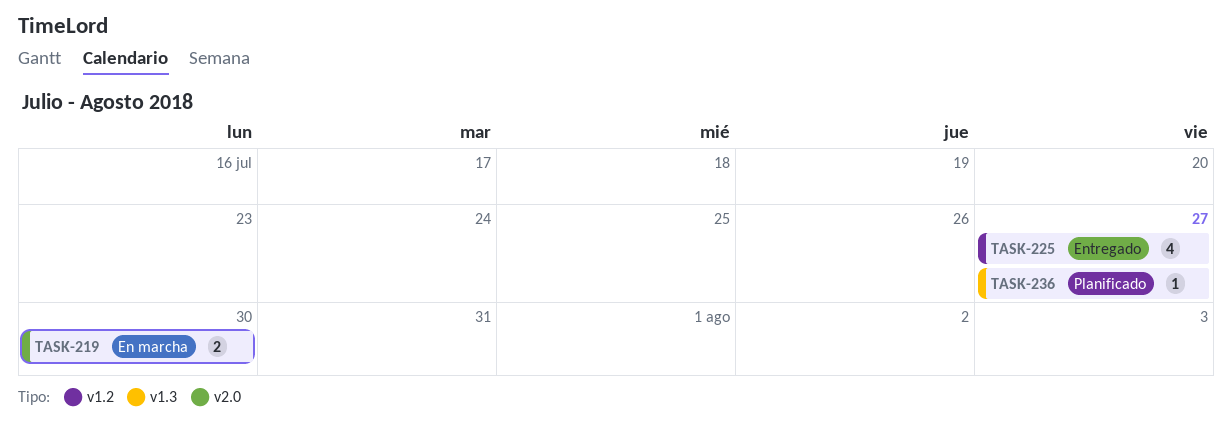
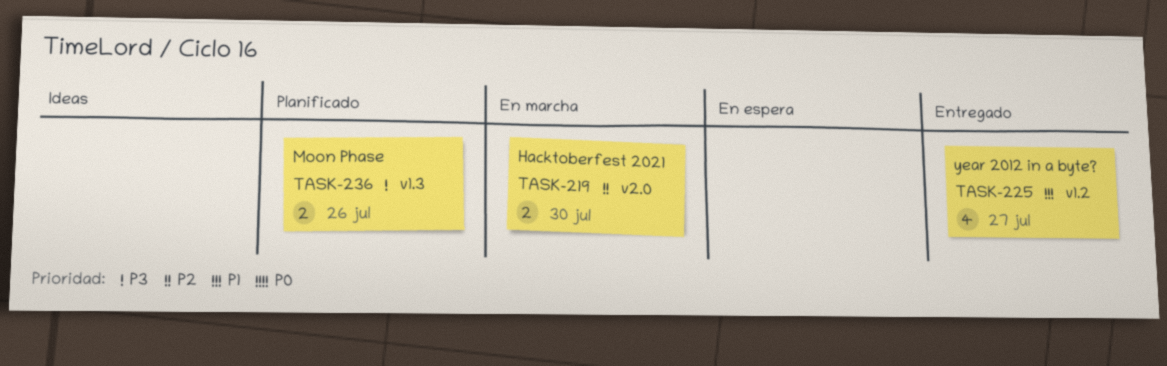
TASK-236, estimate: 1 -> 2
TASK-236, due: Jul 27 -> Jul 26

